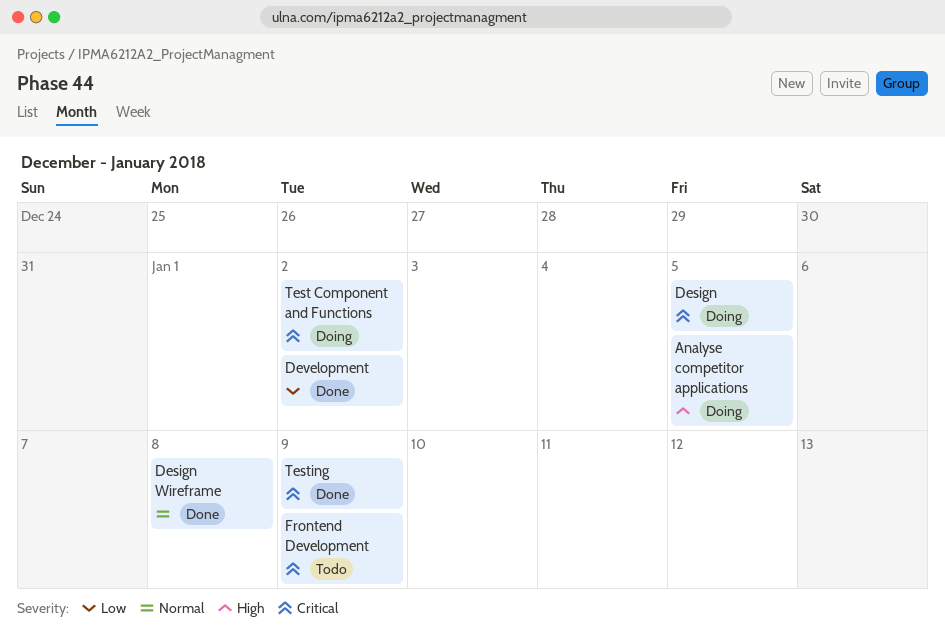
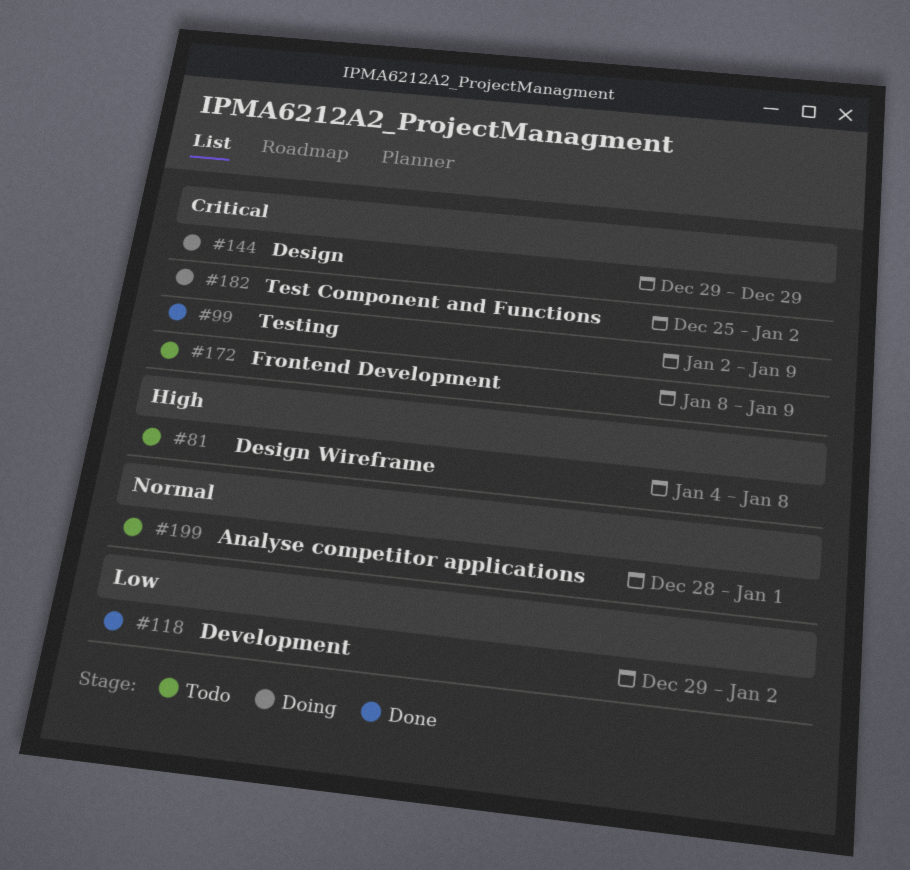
Analyse competitor applications, status: Doing -> Todo
Analyse competitor applications, priority: High -> Normal
Analyse competitor applications, due: Jan 5 -> Jan 1
Design, due: Jan 5 -> Dec 29
Design Wireframe, status: Done -> Todo
Design Wireframe, priority: Normal -> High

